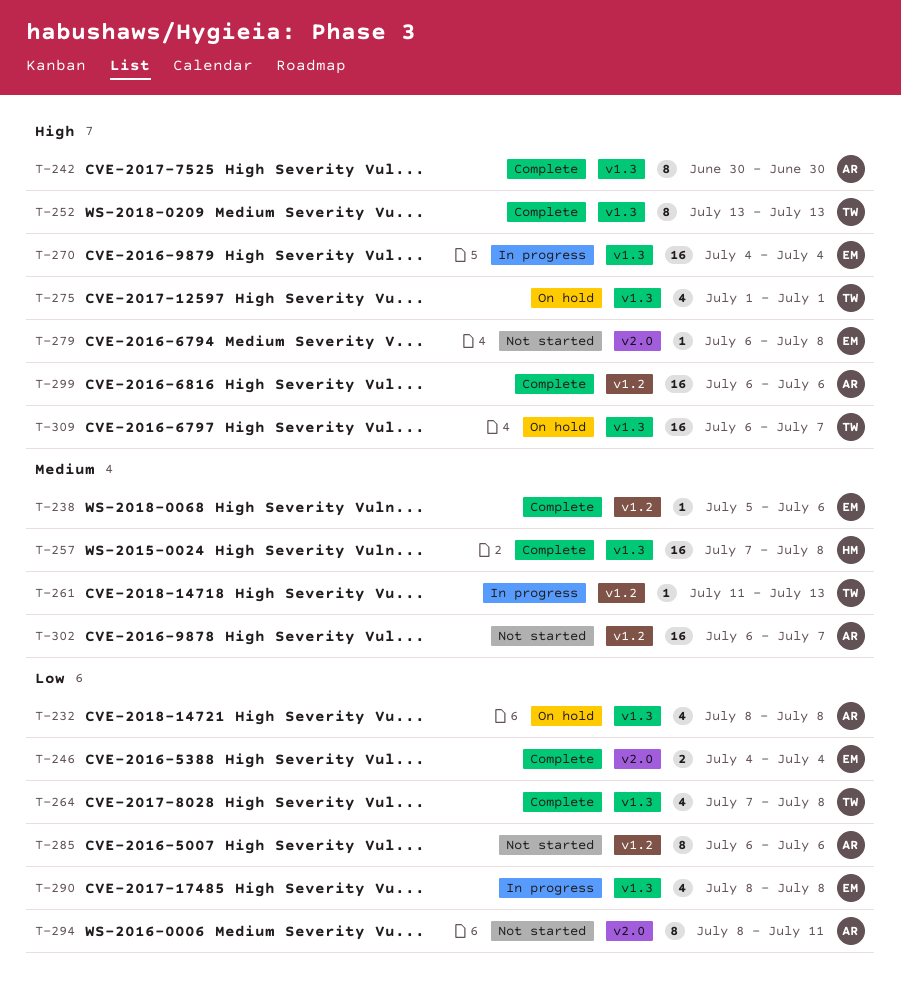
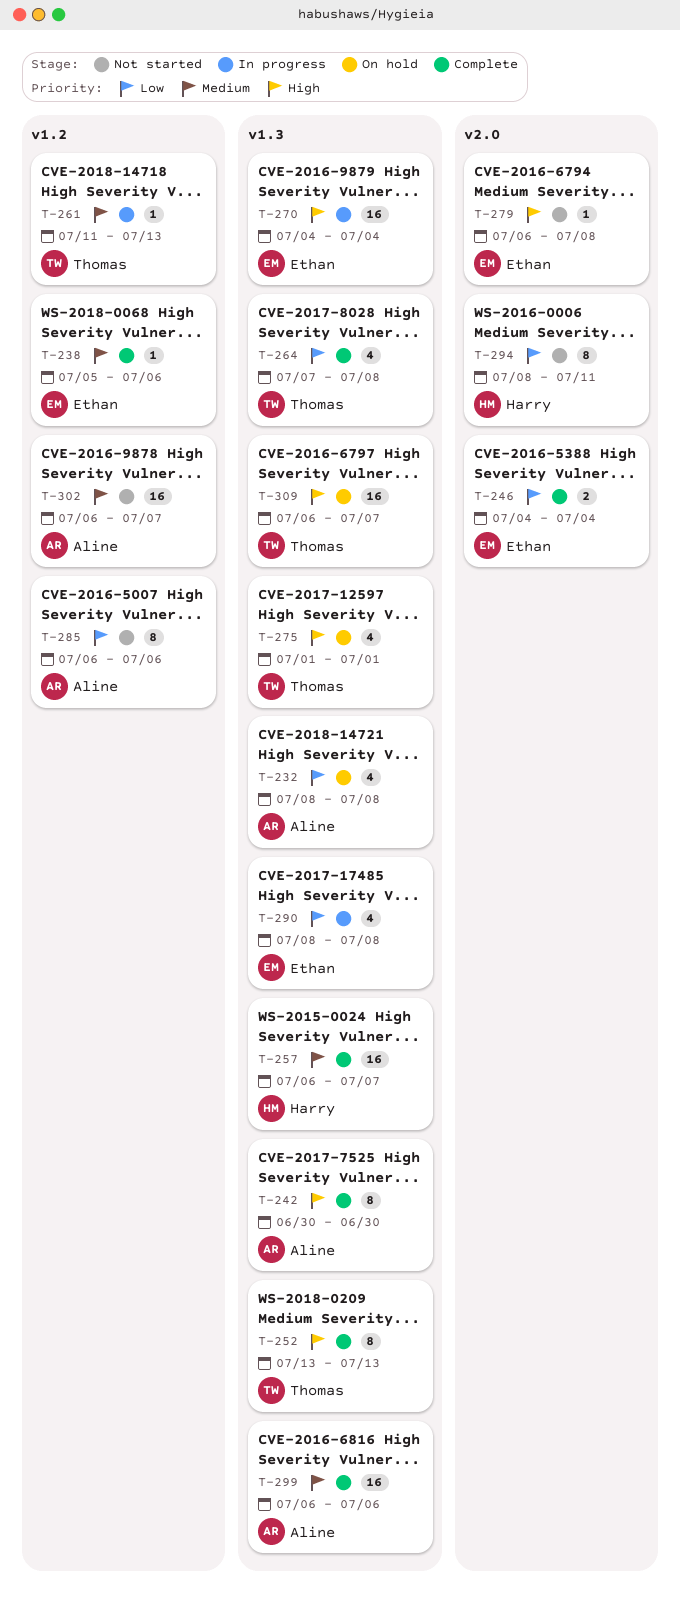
T-257, start: Jul 7 -> Jul 6
T-257, due: Jul 8 -> Jul 7
T-294, owner: Aline -> Harry
T-299, priority: High -> Medium
T-299, label: v1.2 -> v1.3

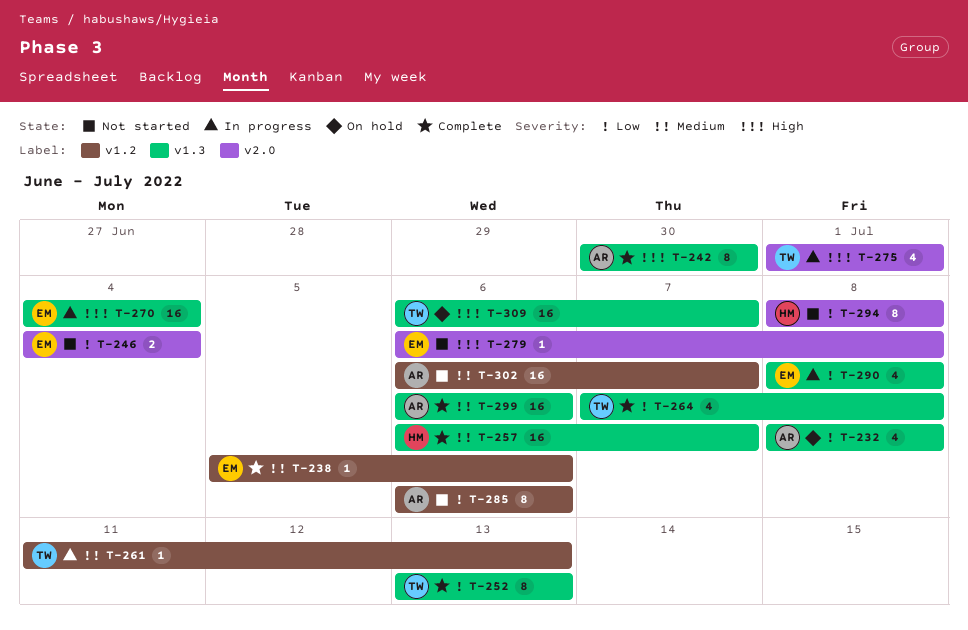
T-246, status: Complete -> Not started
T-252, priority: High -> Low
T-275, status: On hold -> In progress
T-275, label: v1.3 -> v2.0
T-294, due: Jul 11 -> Jul 8

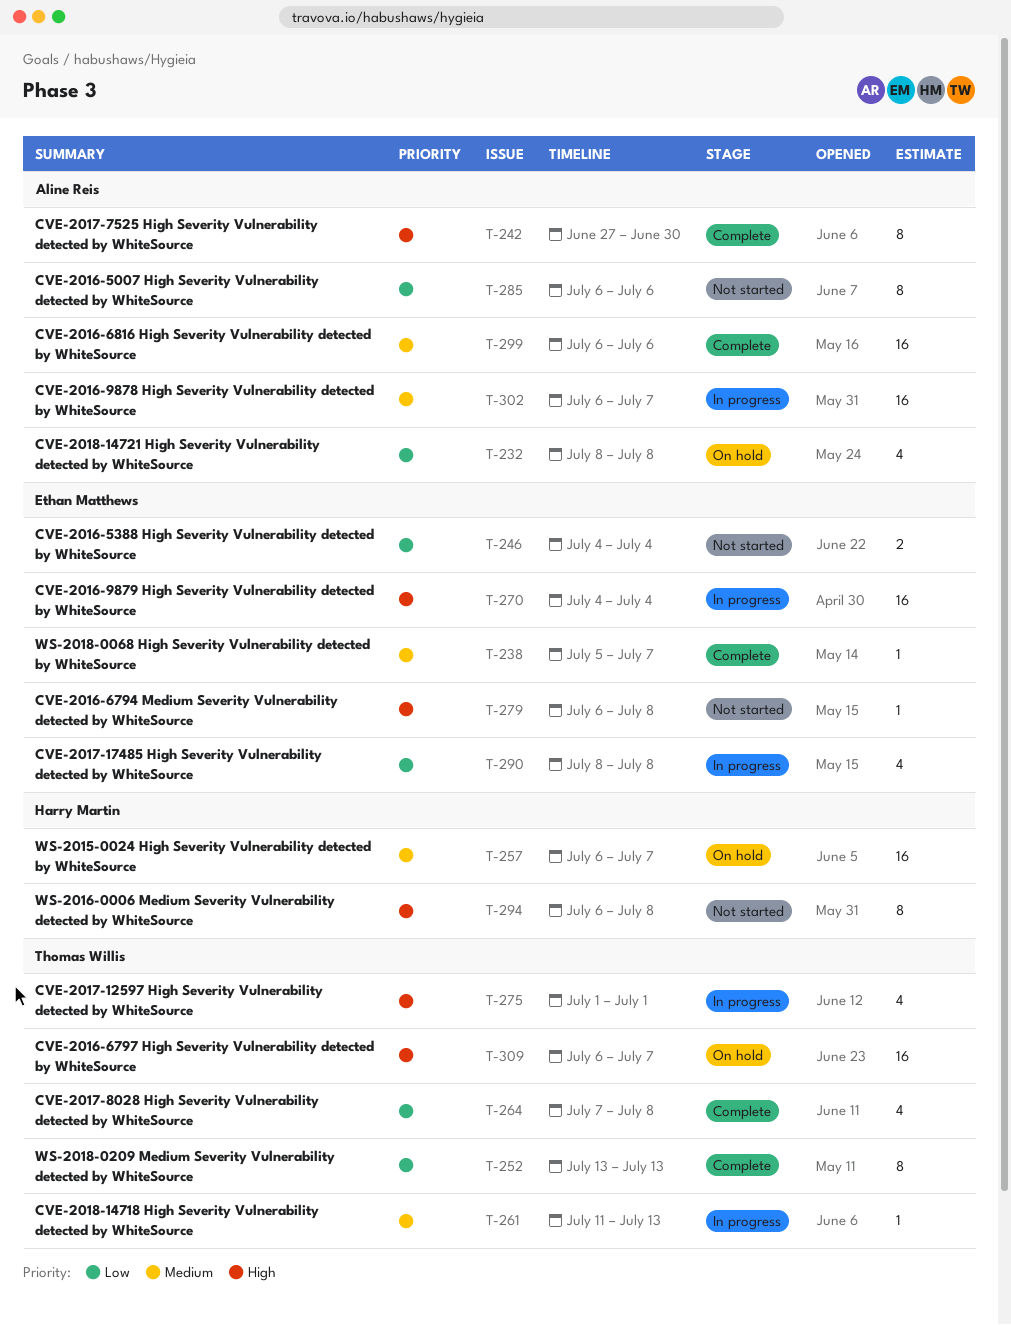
T-238, due: Jul 6 -> Jul 7
T-242, start: Jun 30 -> Jun 27
T-257, status: Complete -> On hold
T-294, priority: Low -> High
T-294, start: Jul 8 -> Jul 6
T-302, status: Not started -> In progress

